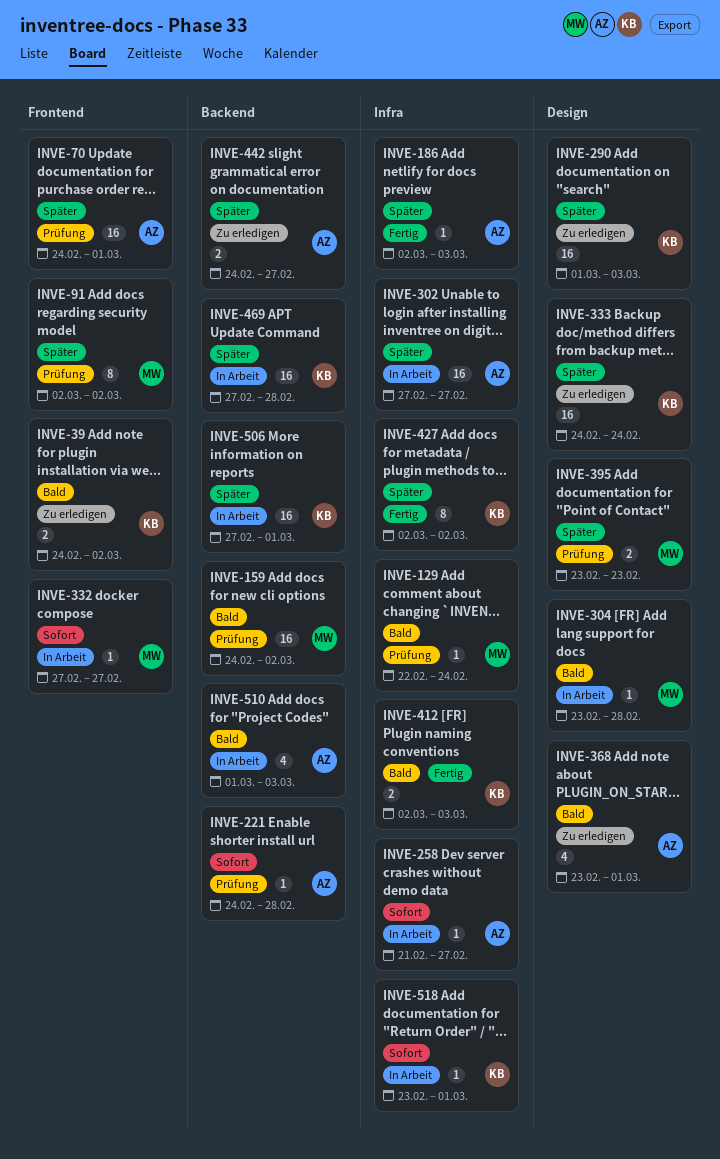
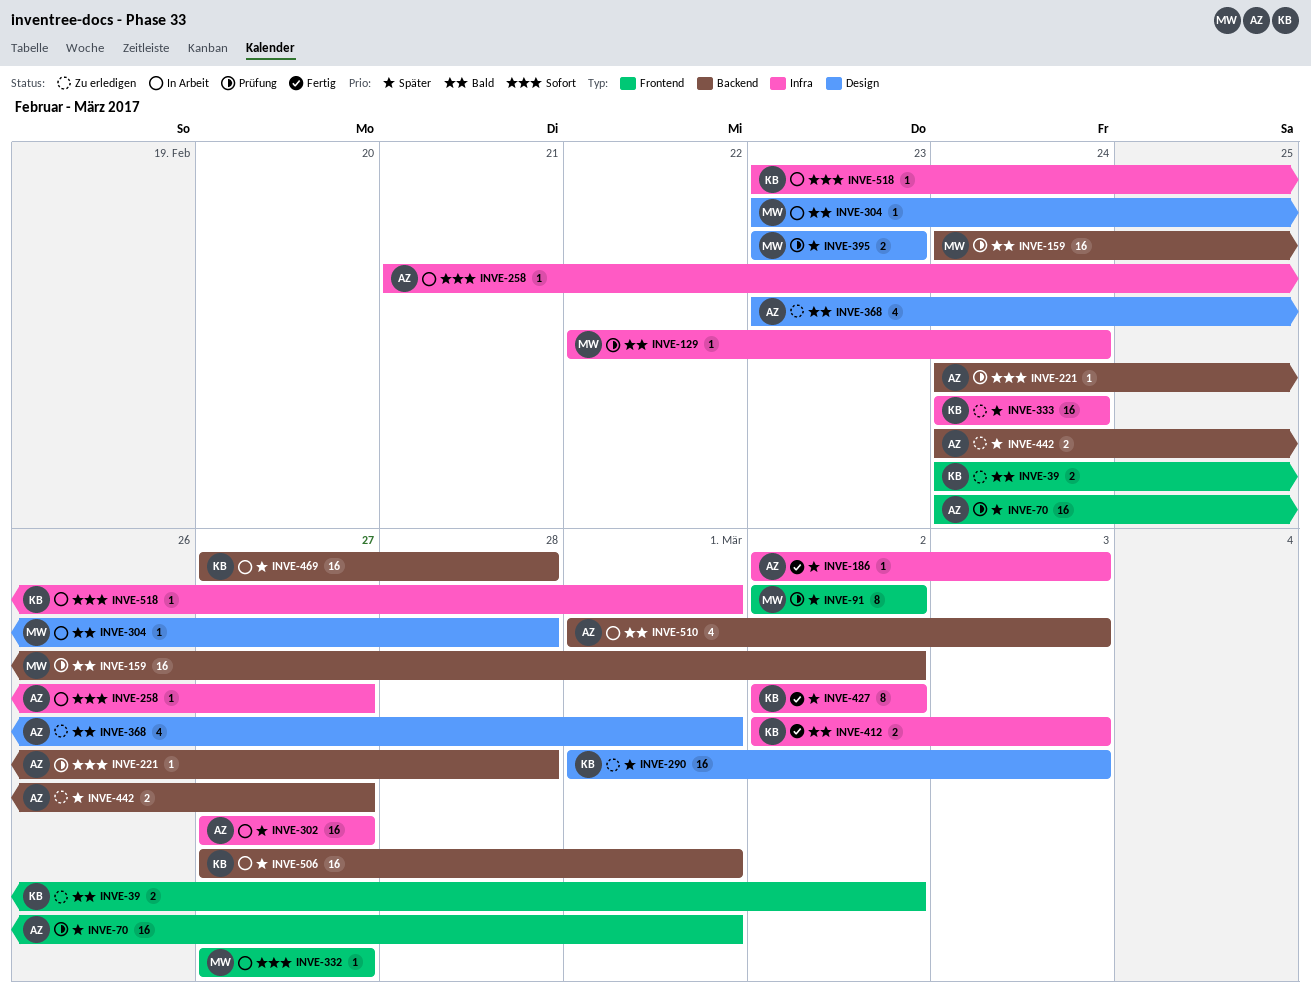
INVE-333, label: Design -> Infra

